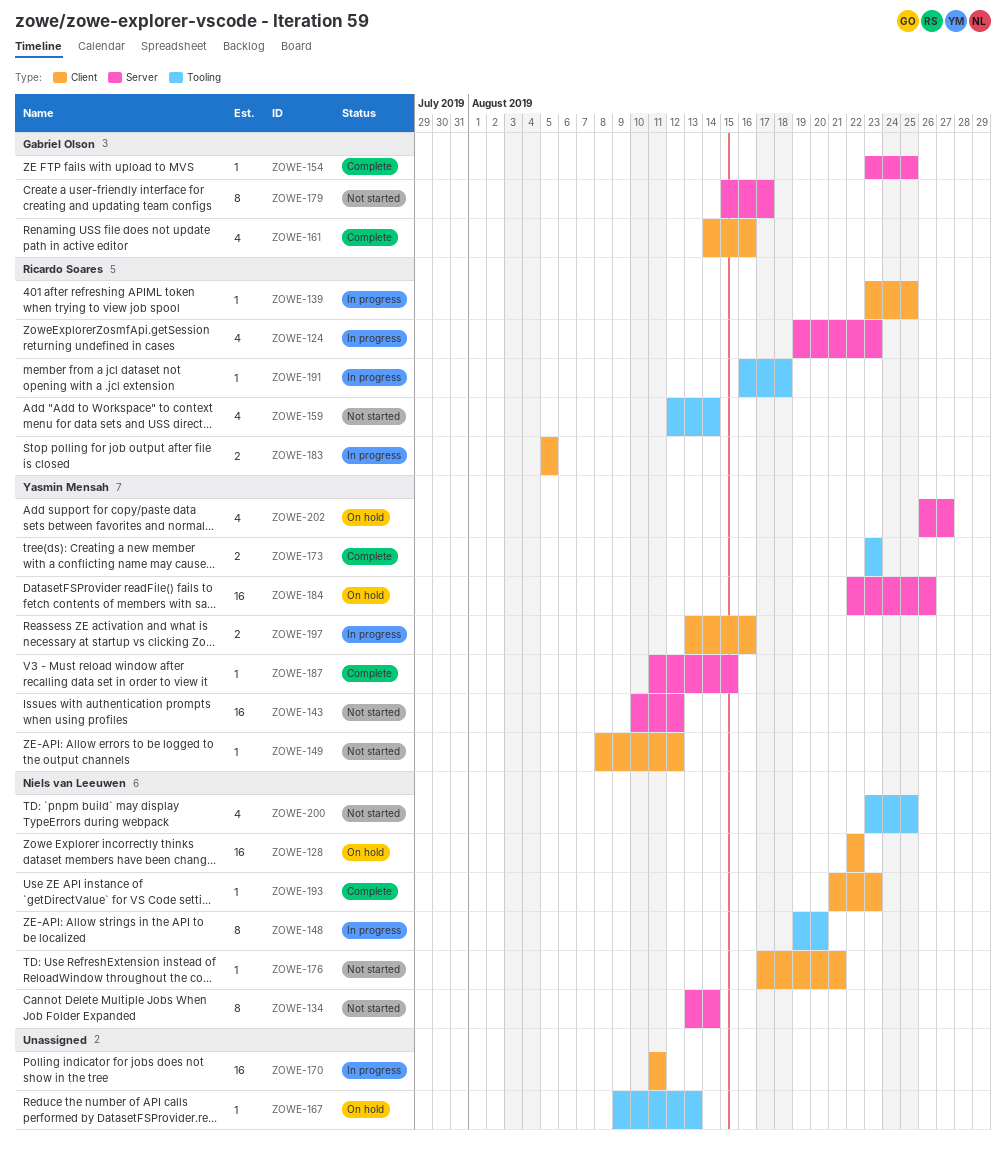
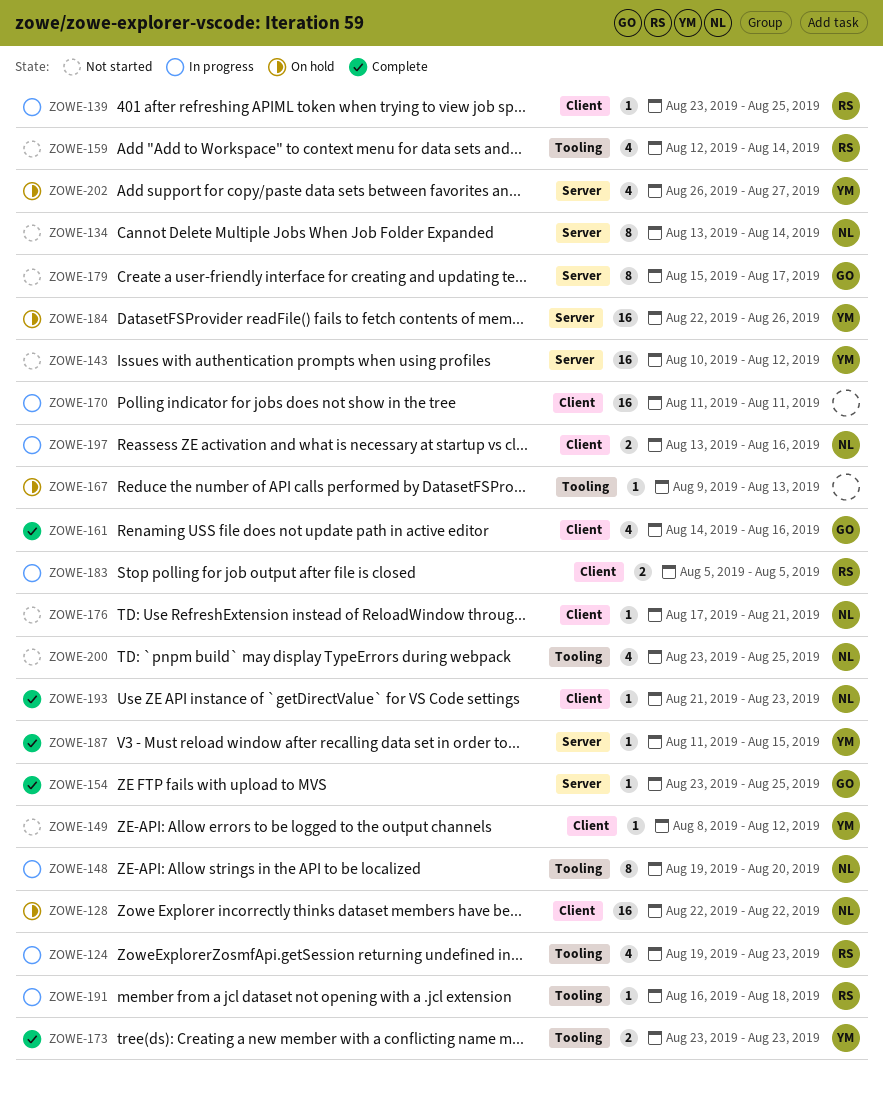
ZOWE-124, label: Server -> Tooling
ZOWE-197, owner: Yasmin Mensah -> Niels van Leeuwen

